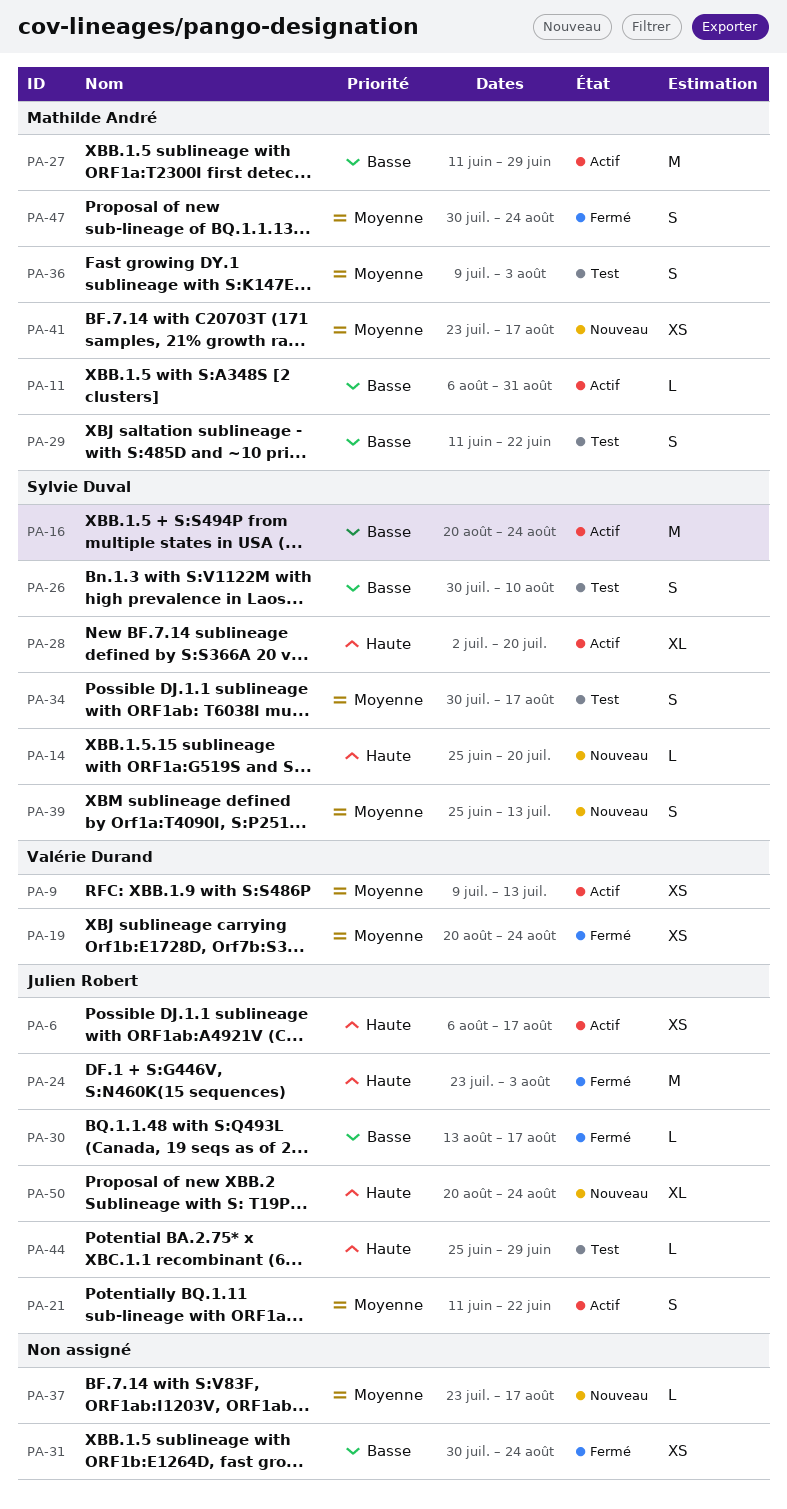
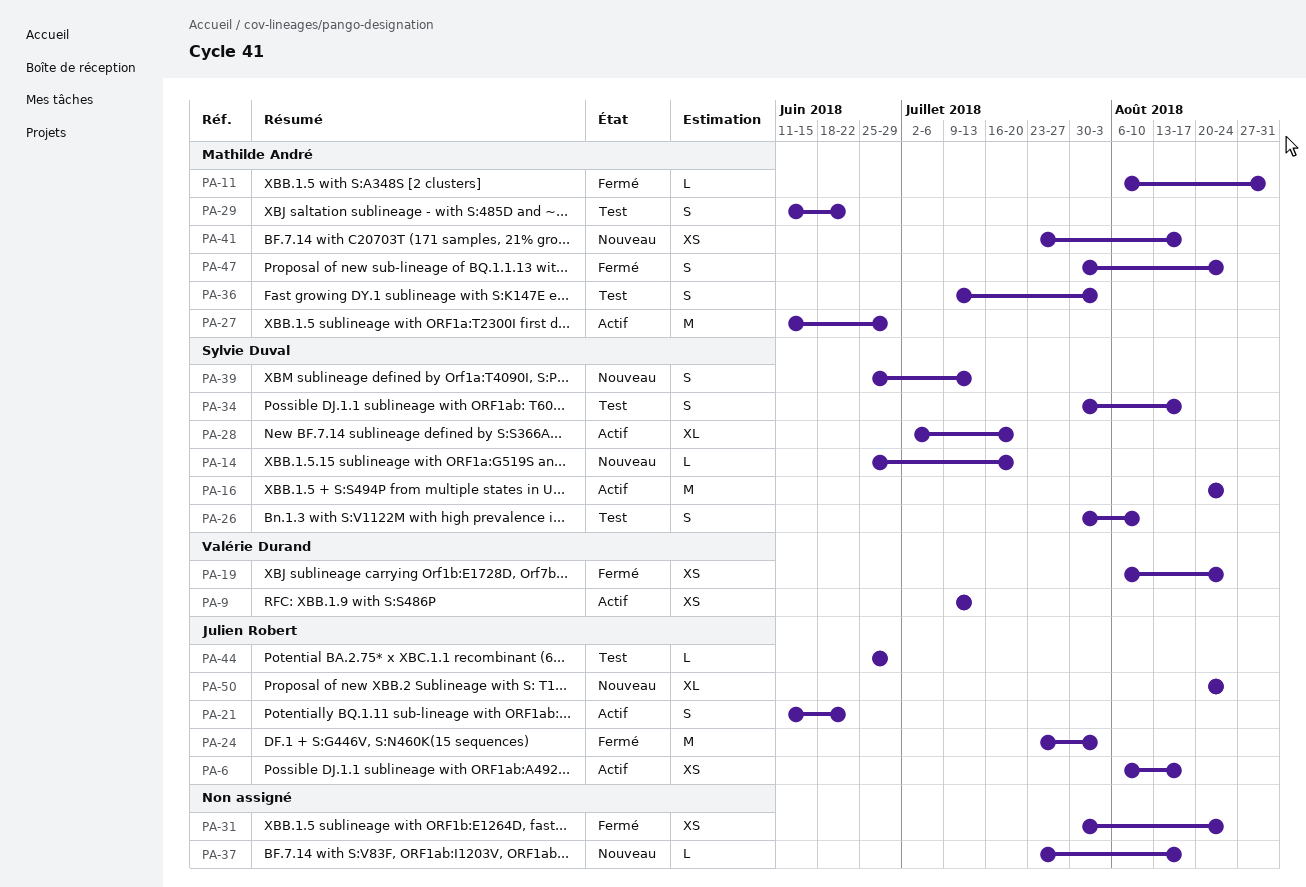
PA-11, status: Actif -> Fermé
PA-19, start: Aug 20 -> Aug 6
PA-30: present -> none

